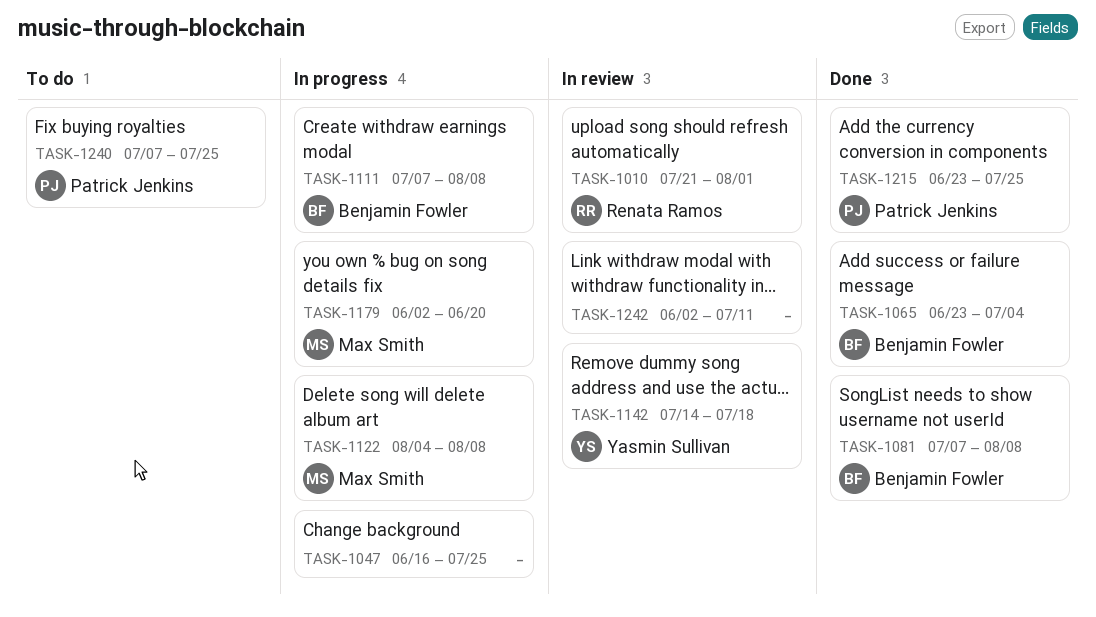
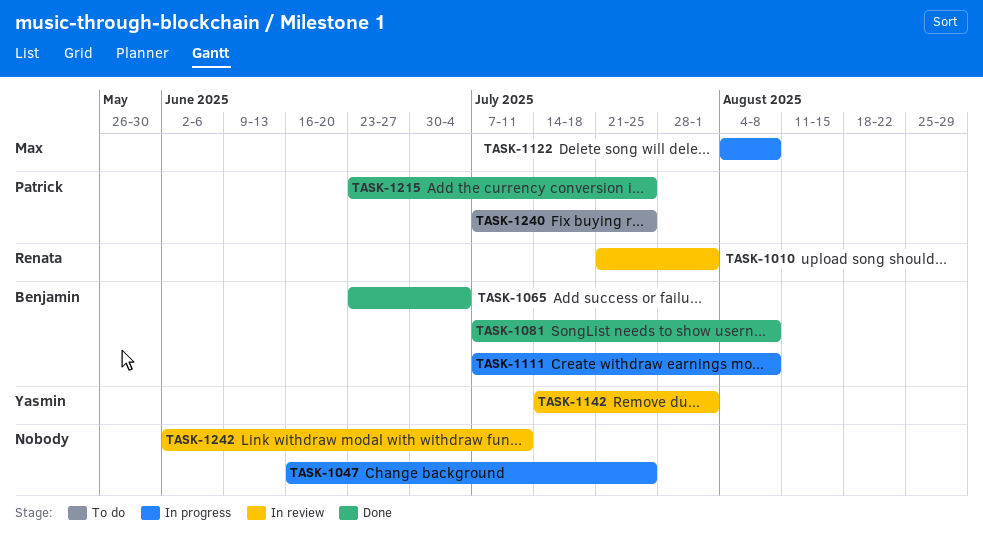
TASK-1142, due: Jul 18 -> Aug 1
TASK-1179: present -> none

